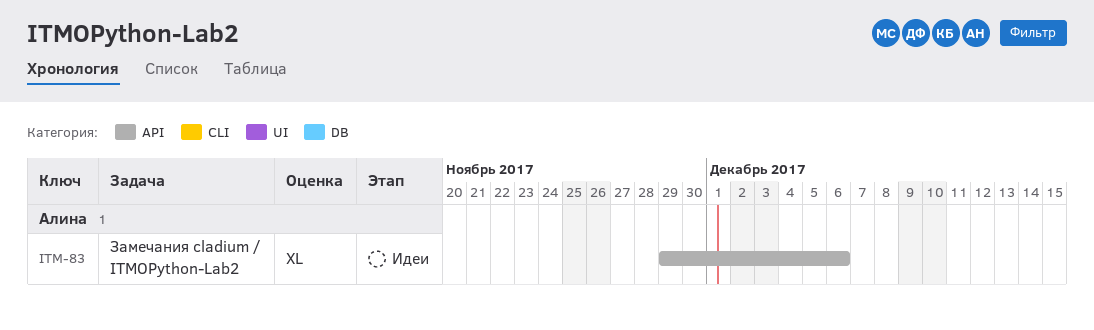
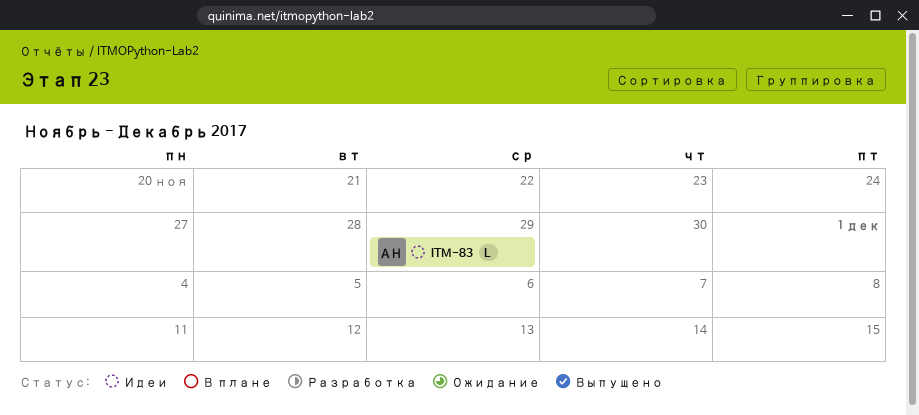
ITM-83, estimate: XL -> L
ITM-83, due: Dec 6 -> Nov 29

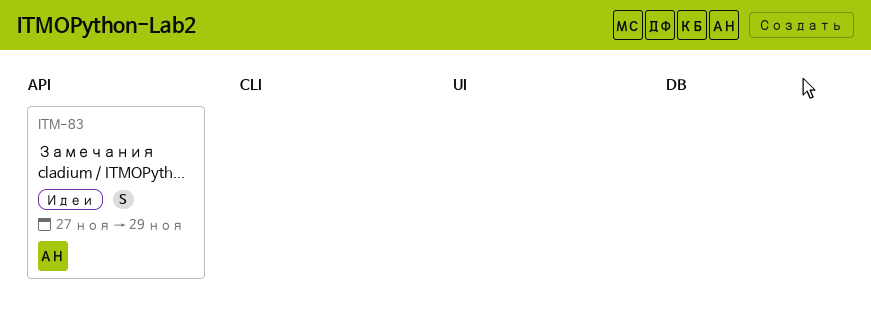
ITM-83, estimate: L -> S
ITM-83, start: Nov 29 -> Nov 27

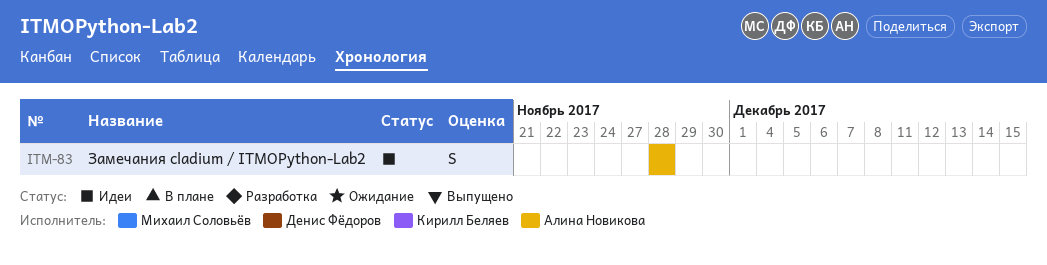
ITM-83, start: Nov 27 -> Nov 28
ITM-83, due: Nov 29 -> Nov 28

